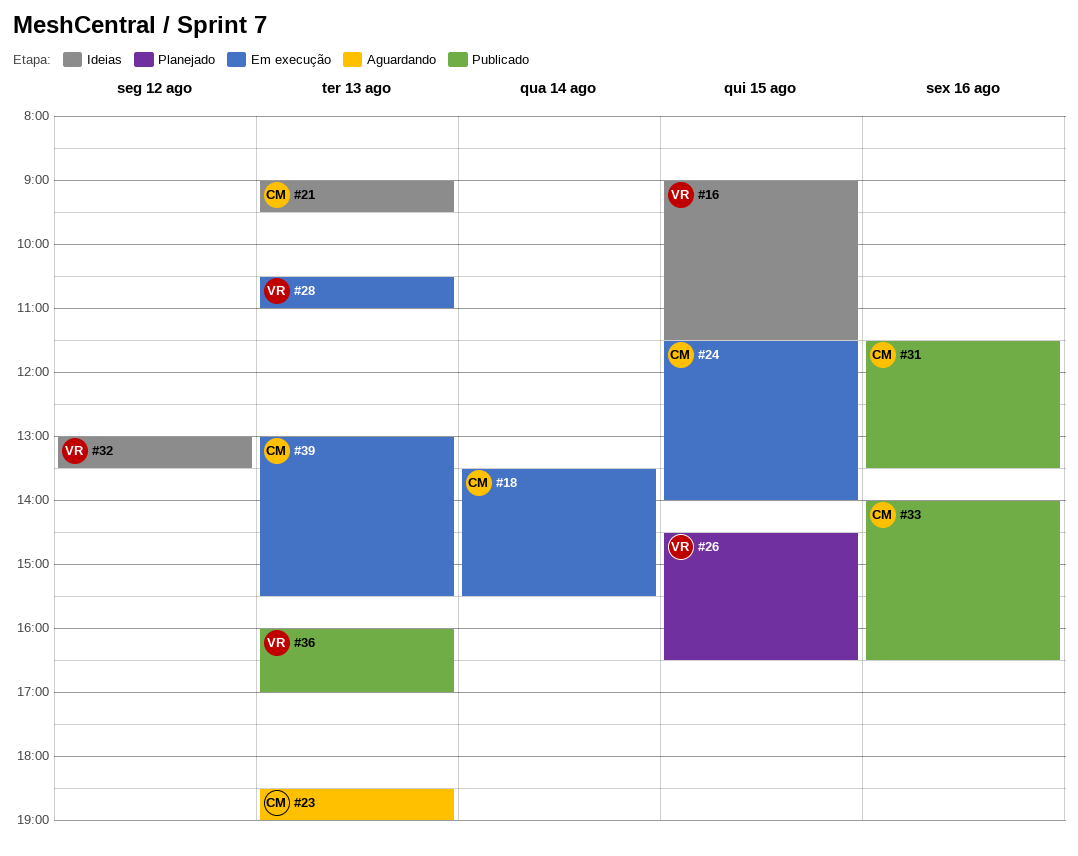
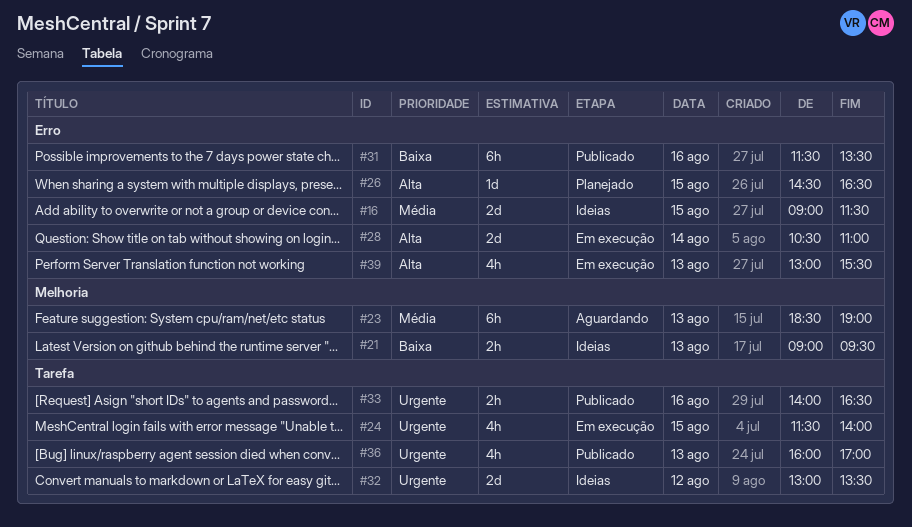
#18: present -> none
#28, day: Aug 13 -> Aug 14

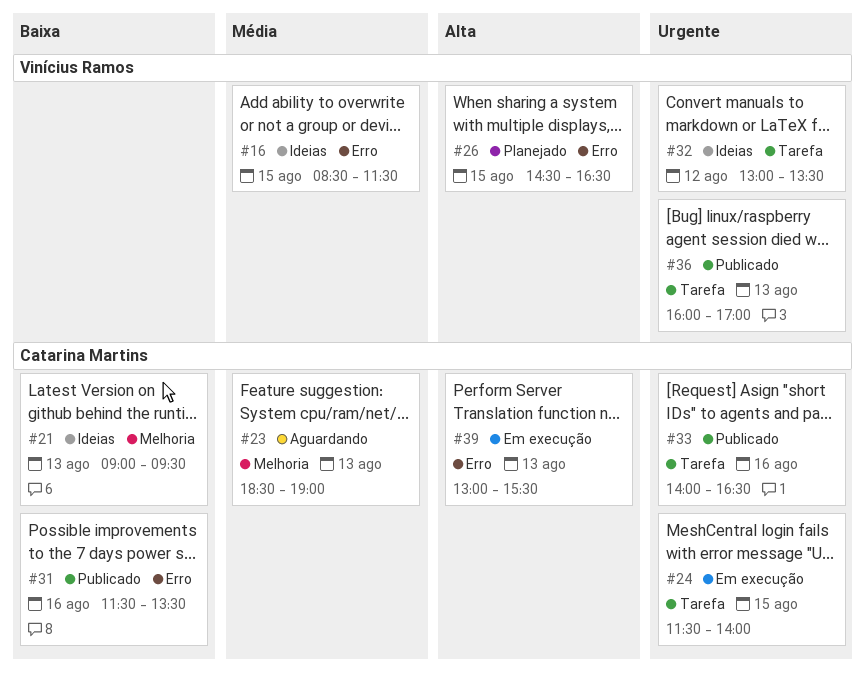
#16, begins: 09:00 -> 08:30
#28: present -> none

